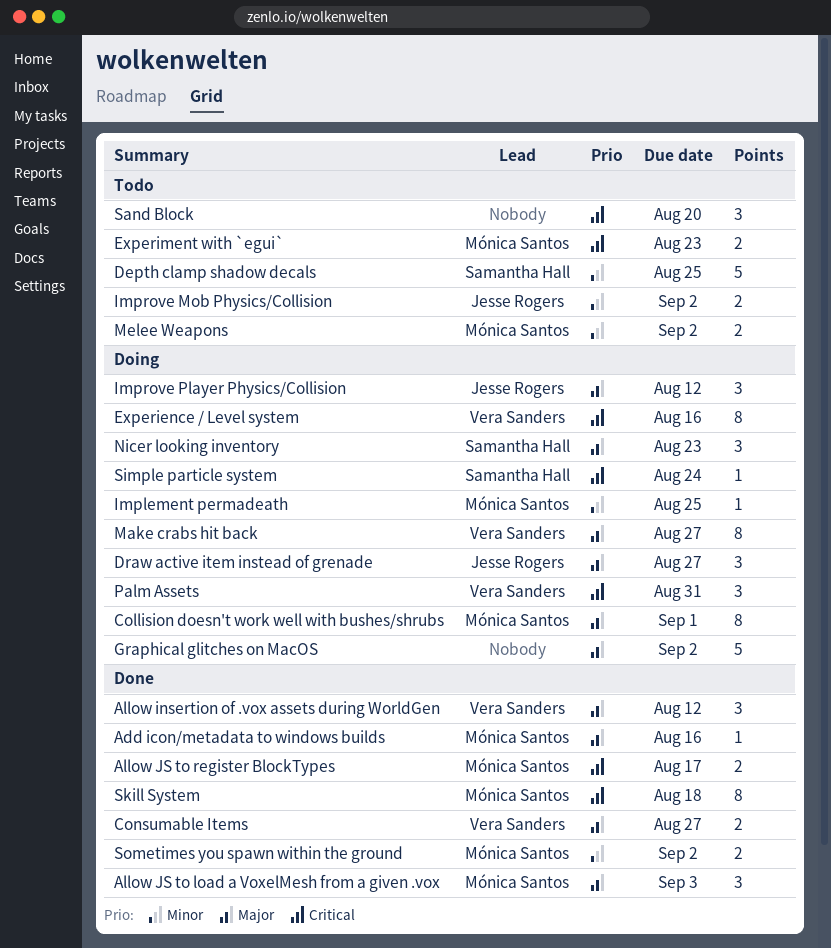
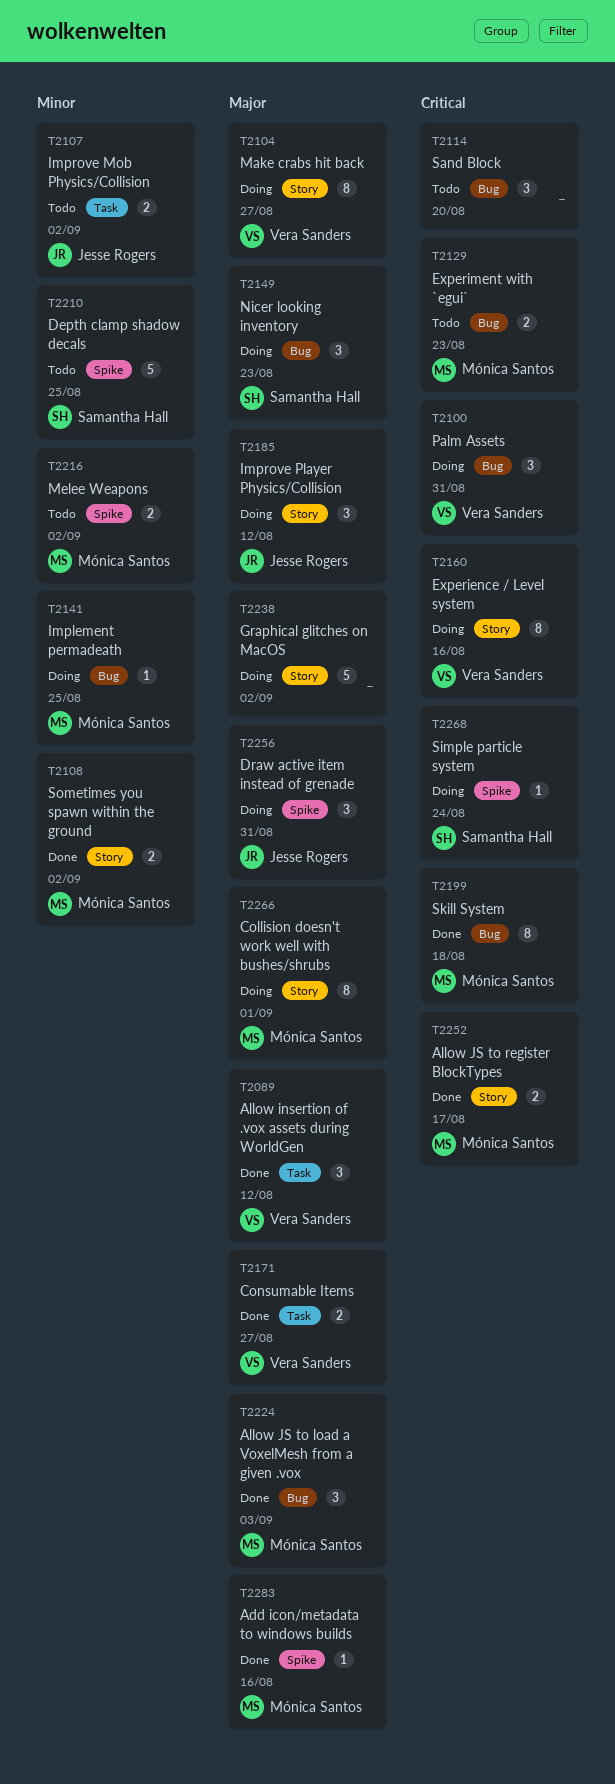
Draw active item instead of grenade, due: Aug 27 -> Aug 31

